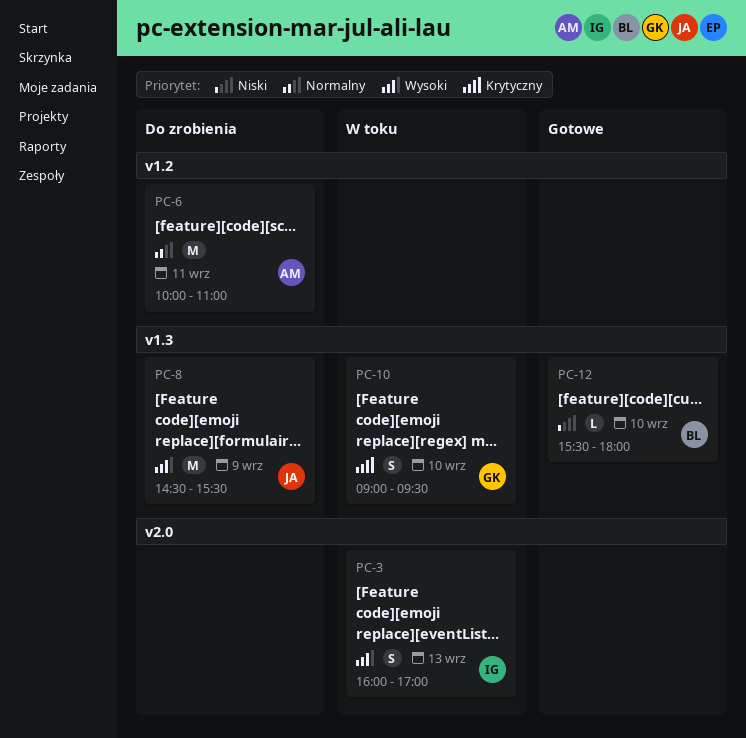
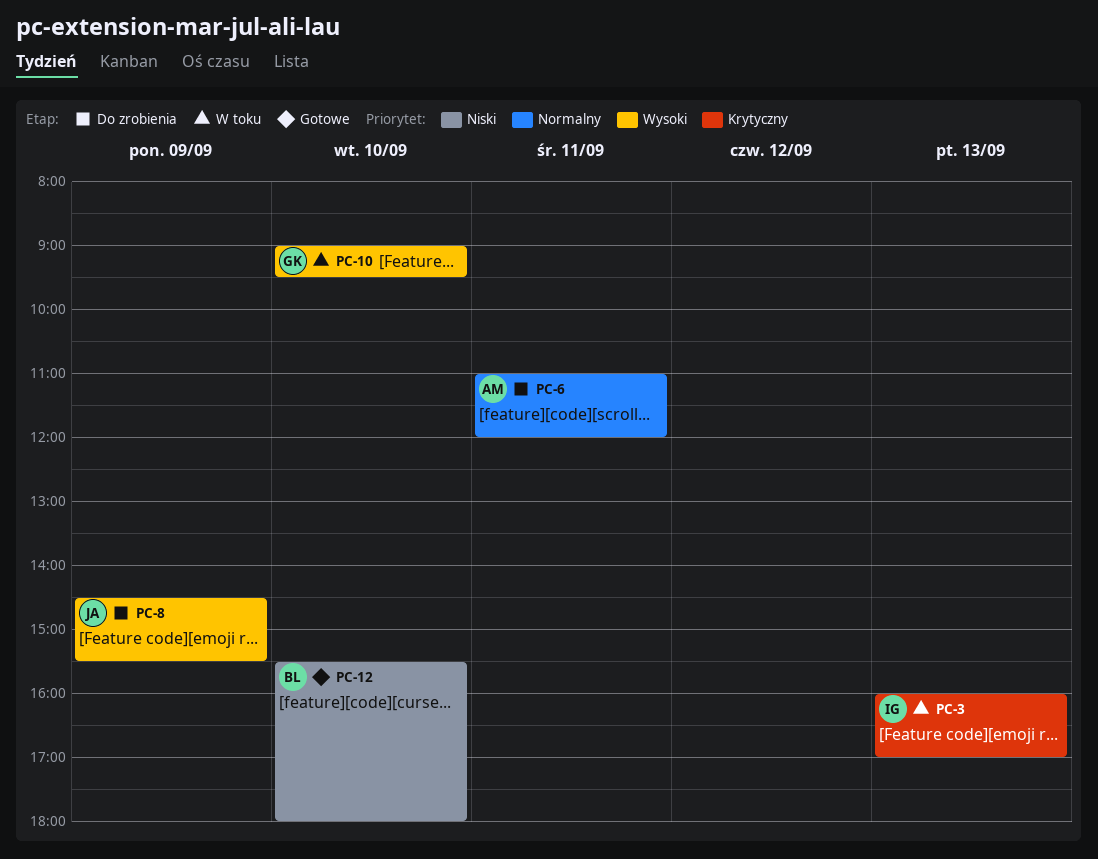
PC-3, priority: Wysoki -> Krytyczny
PC-6, begins: 10:00 -> 11:00
PC-6, ends: 11:00 -> 12:00
PC-10, priority: Krytyczny -> Wysoki

